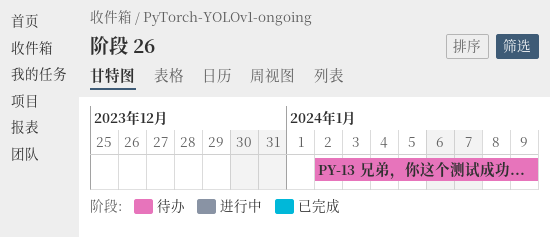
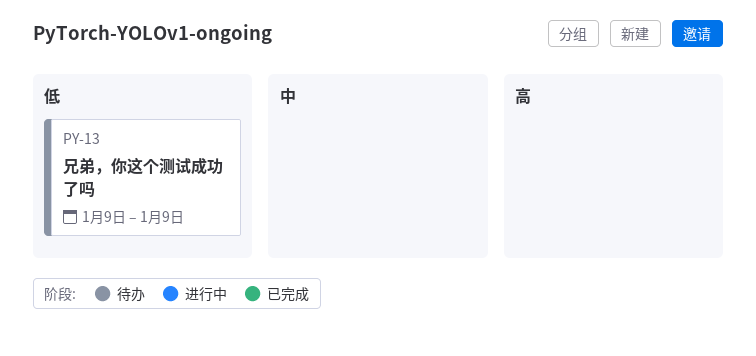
PY-13, start: Jan 2 -> Jan 9

